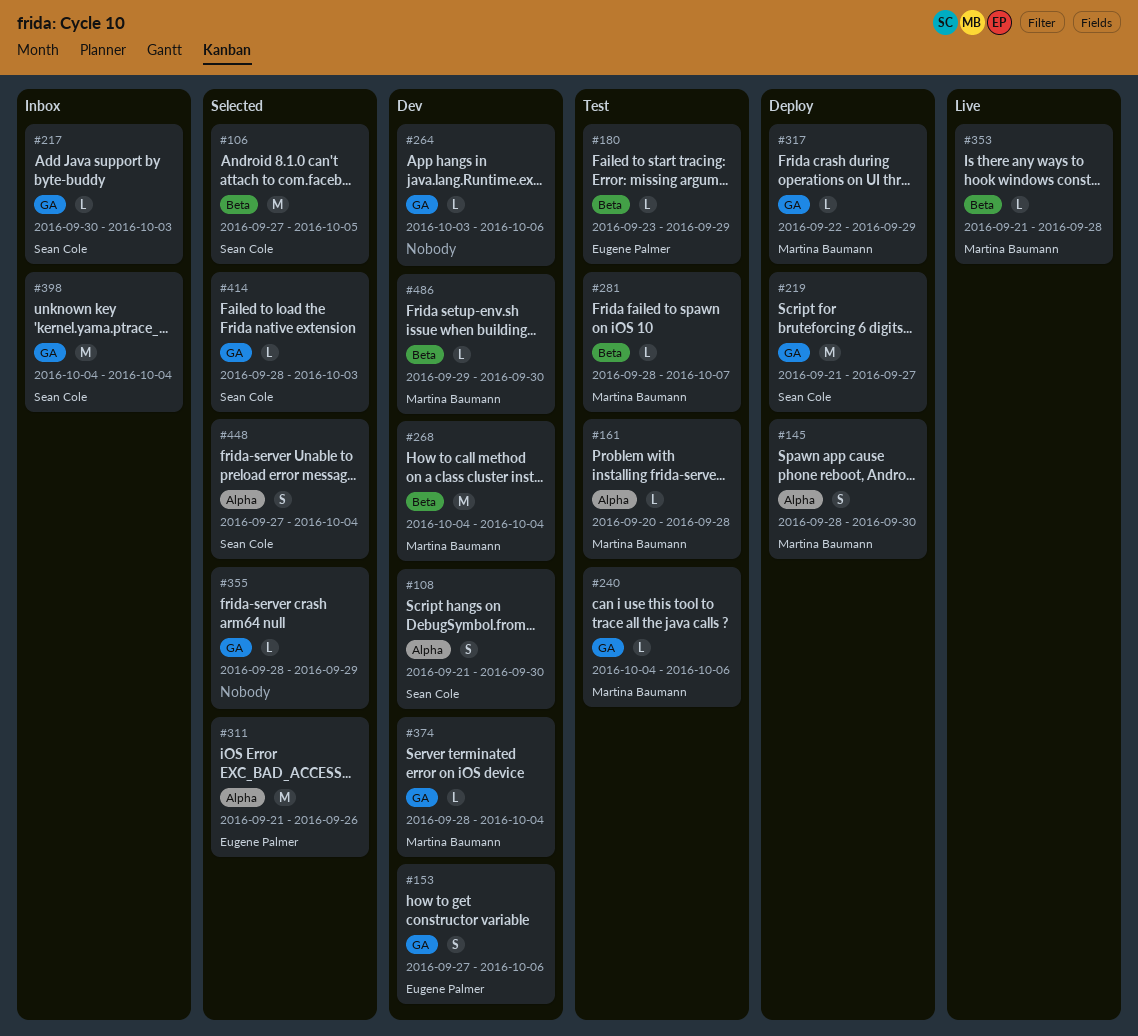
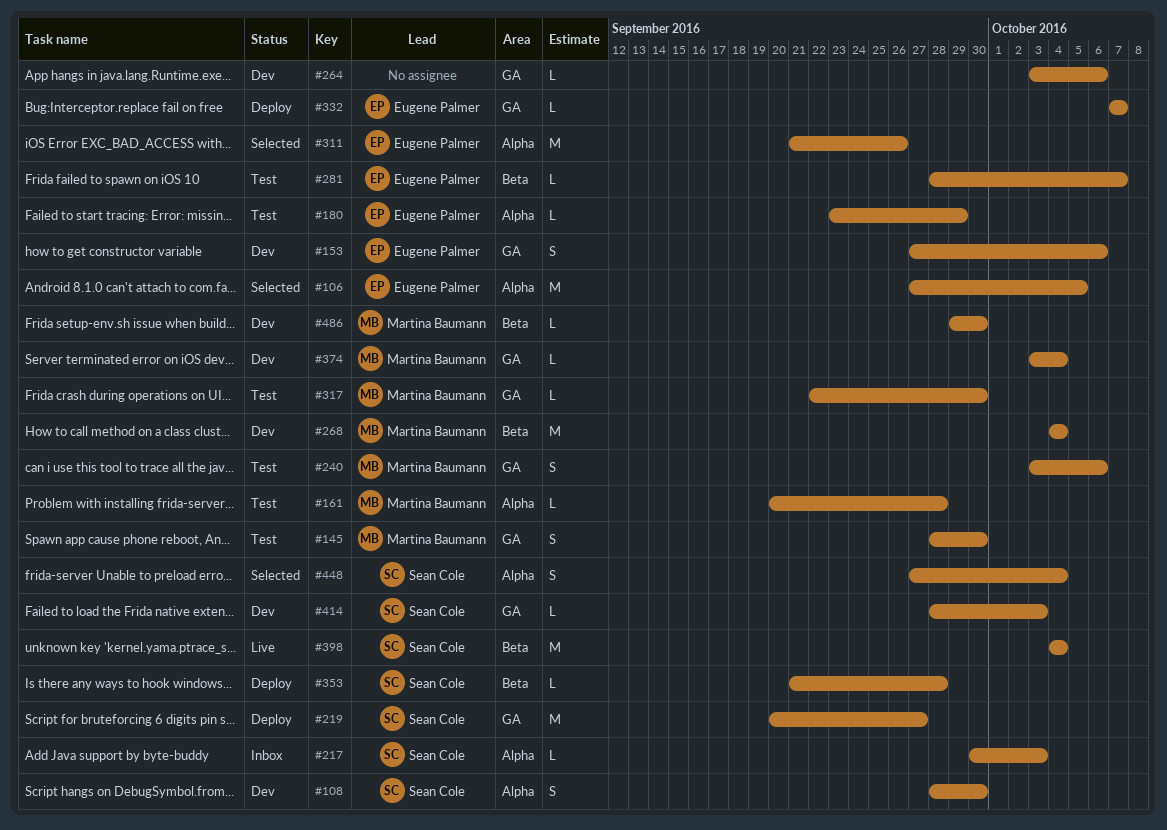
#106, owner: Sean Cole -> Eugene Palmer
#106, label: Beta -> Alpha
#108, start: Sep 21 -> Sep 28
#145, status: Deploy -> Test
#145, label: Alpha -> GA
#180, label: Beta -> Alpha
#217, label: GA -> Alpha
#219, start: Sep 21 -> Sep 20
#240, estimate: L -> S
#240, start: Oct 4 -> Oct 3
#281, owner: Martina Baumann -> Eugene Palmer
#317, status: Deploy -> Test
#317, due: Sep 29 -> Sep 30
#332: none -> present
#353, status: Live -> Deploy
#353, owner: Martina Baumann -> Sean Cole
#355: present -> none
#374, start: Sep 28 -> Oct 3
#398, status: Inbox -> Live
#398, label: GA -> Beta
#414, status: Selected -> Dev

